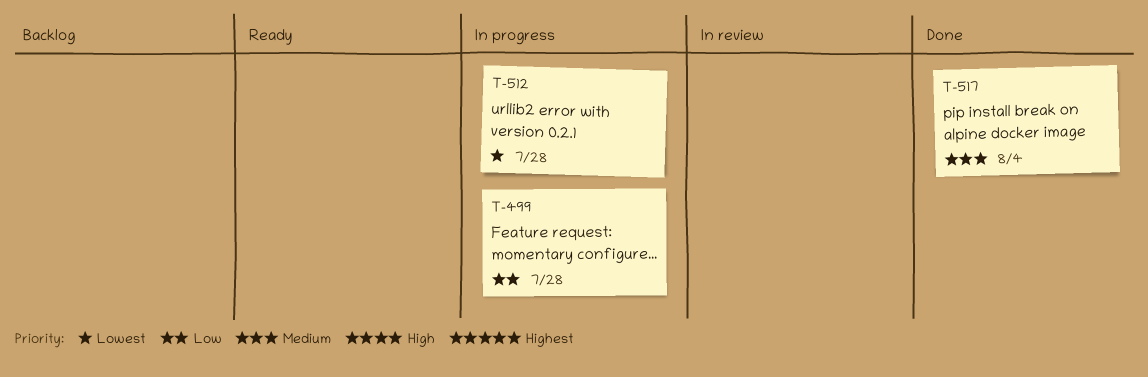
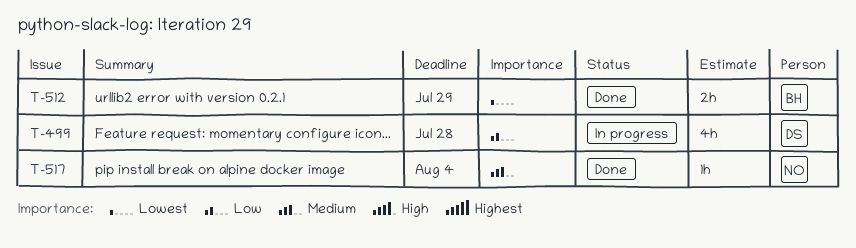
T-512, status: In progress -> Done
T-512, due: Jul 28 -> Jul 29

